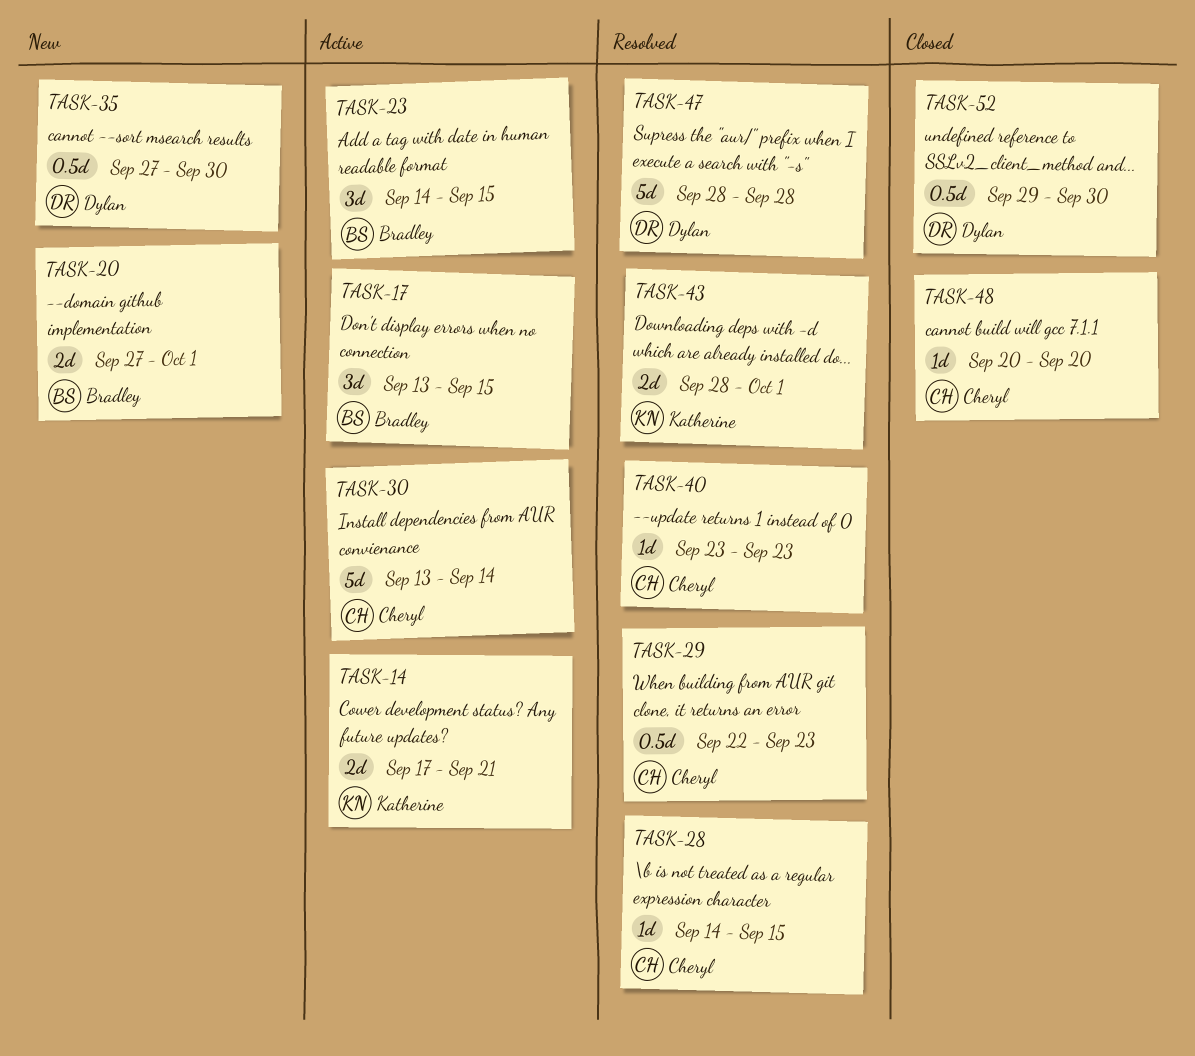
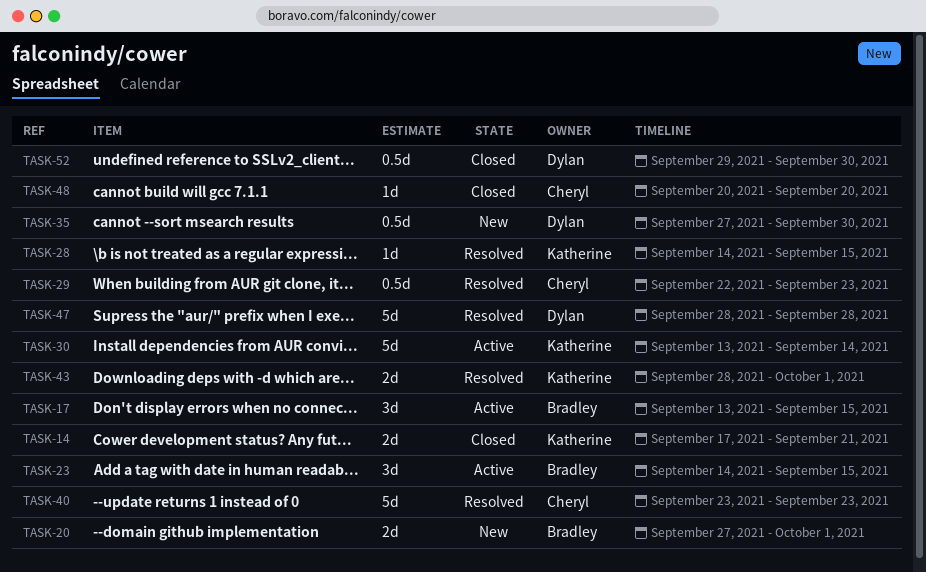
TASK-14, status: Active -> Closed
TASK-28, owner: Cheryl -> Katherine
TASK-30, owner: Cheryl -> Katherine
TASK-40, estimate: 1d -> 5d

